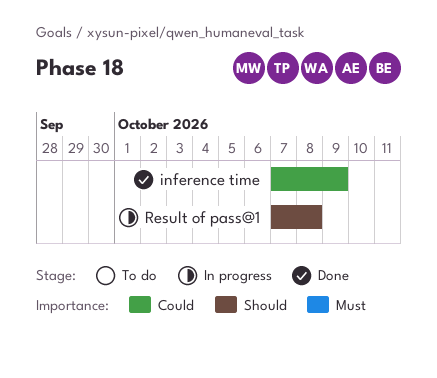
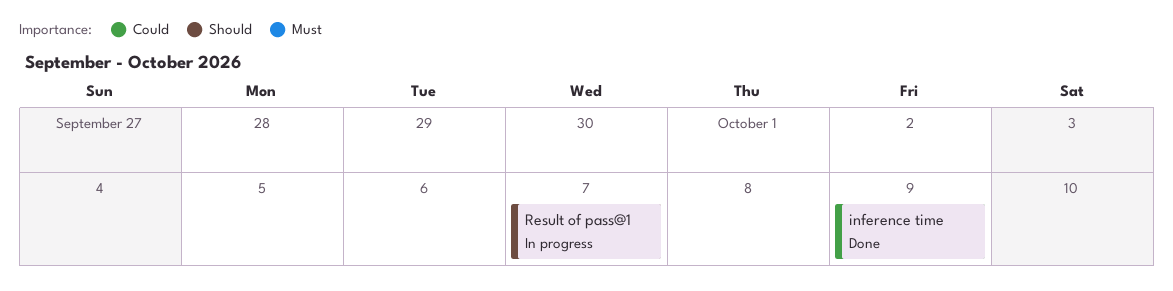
Result of pass@1, due: Oct 8 -> Oct 7

